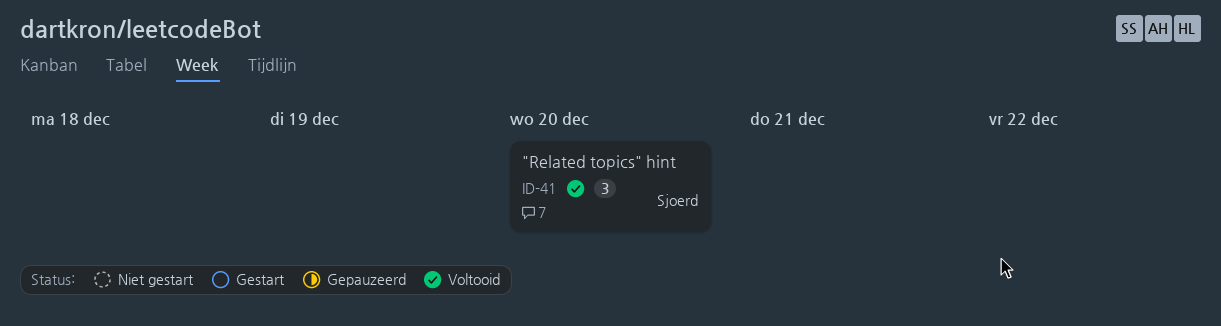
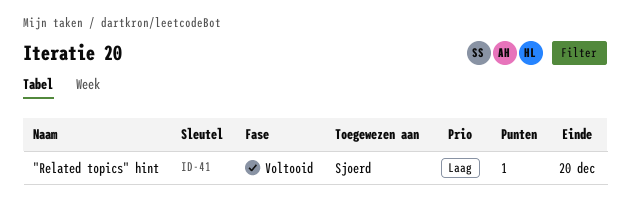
ID-41, estimate: 3 -> 1

